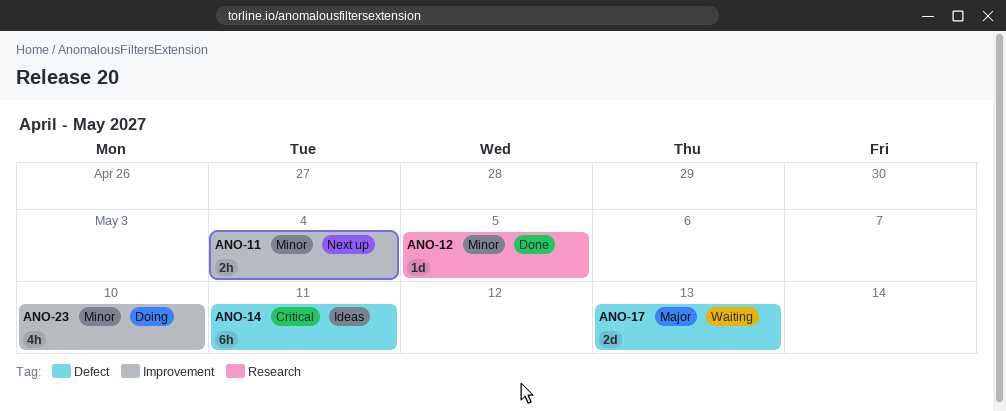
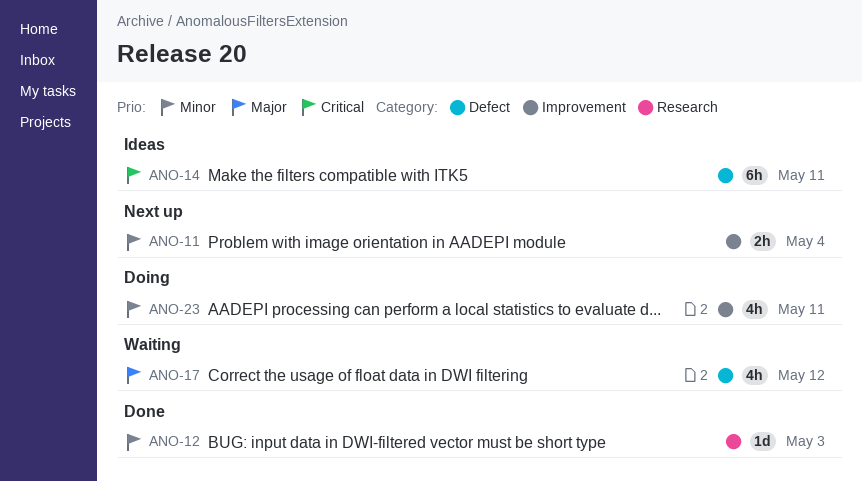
ANO-12, due: May 5 -> May 3
ANO-17, estimate: 2d -> 4h
ANO-17, due: May 13 -> May 12
ANO-23, due: May 10 -> May 11

